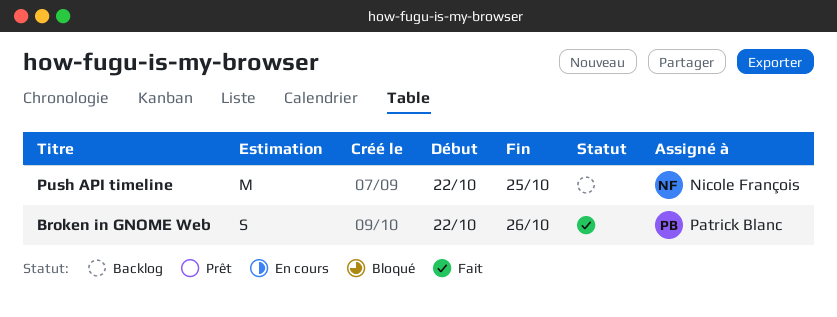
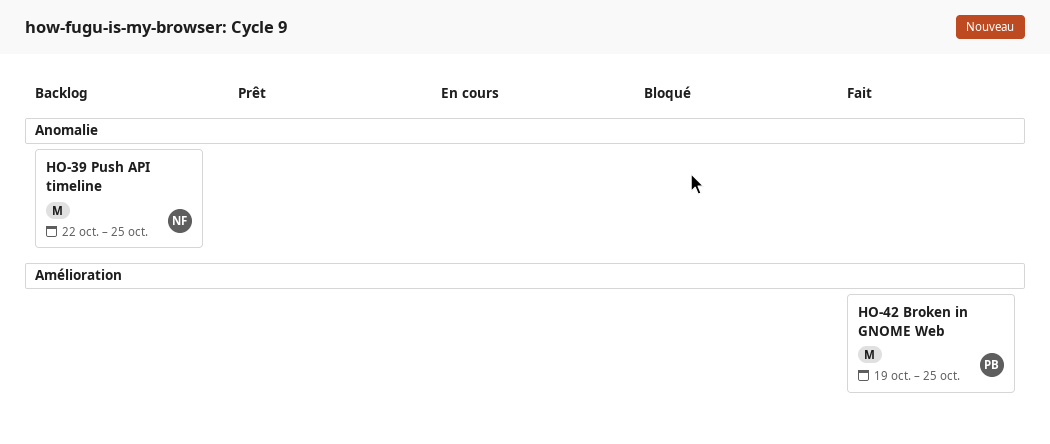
Broken in GNOME Web, estimate: S -> M
Broken in GNOME Web, start: Oct 22 -> Oct 19
Broken in GNOME Web, due: Oct 26 -> Oct 25

